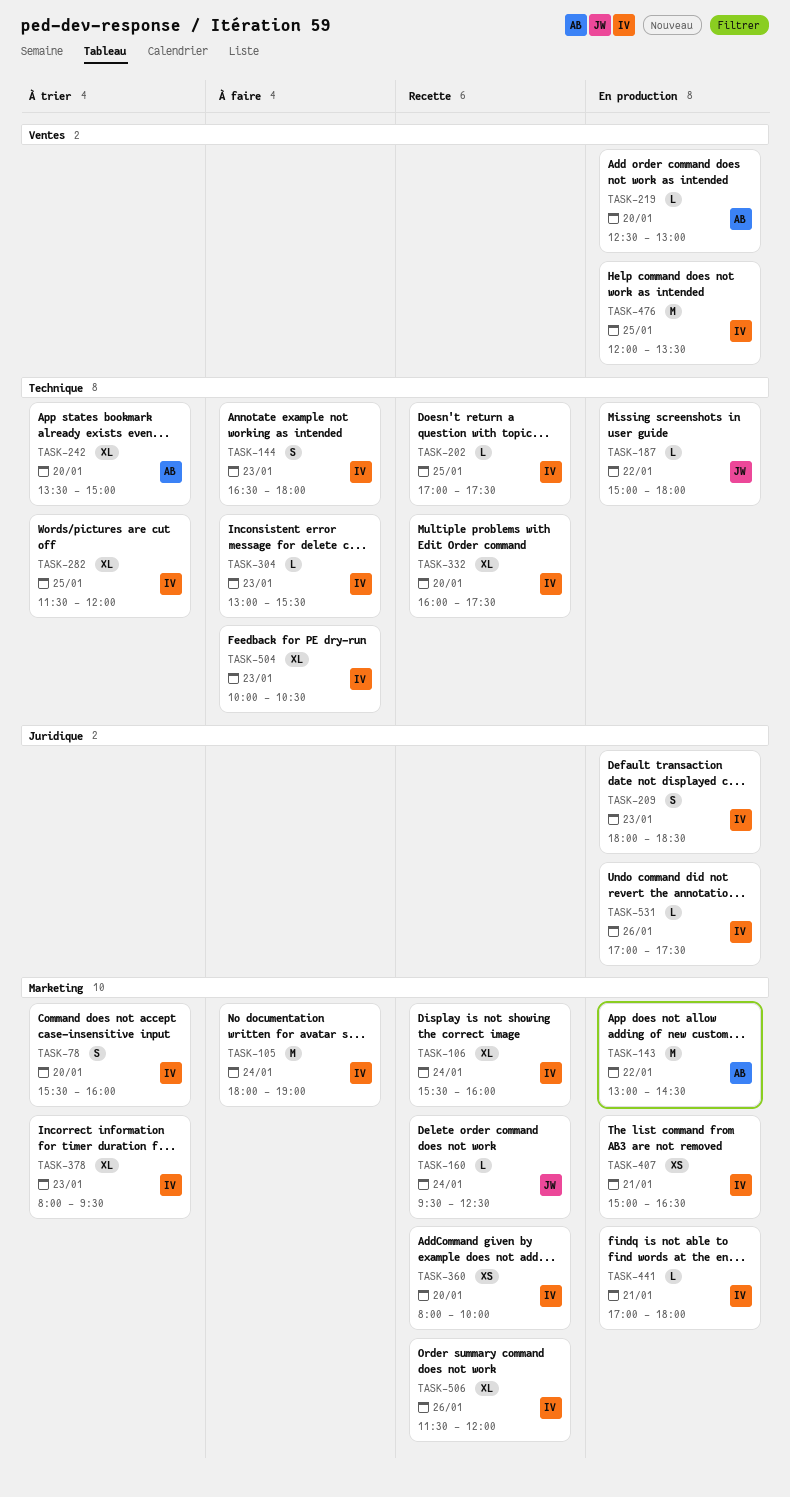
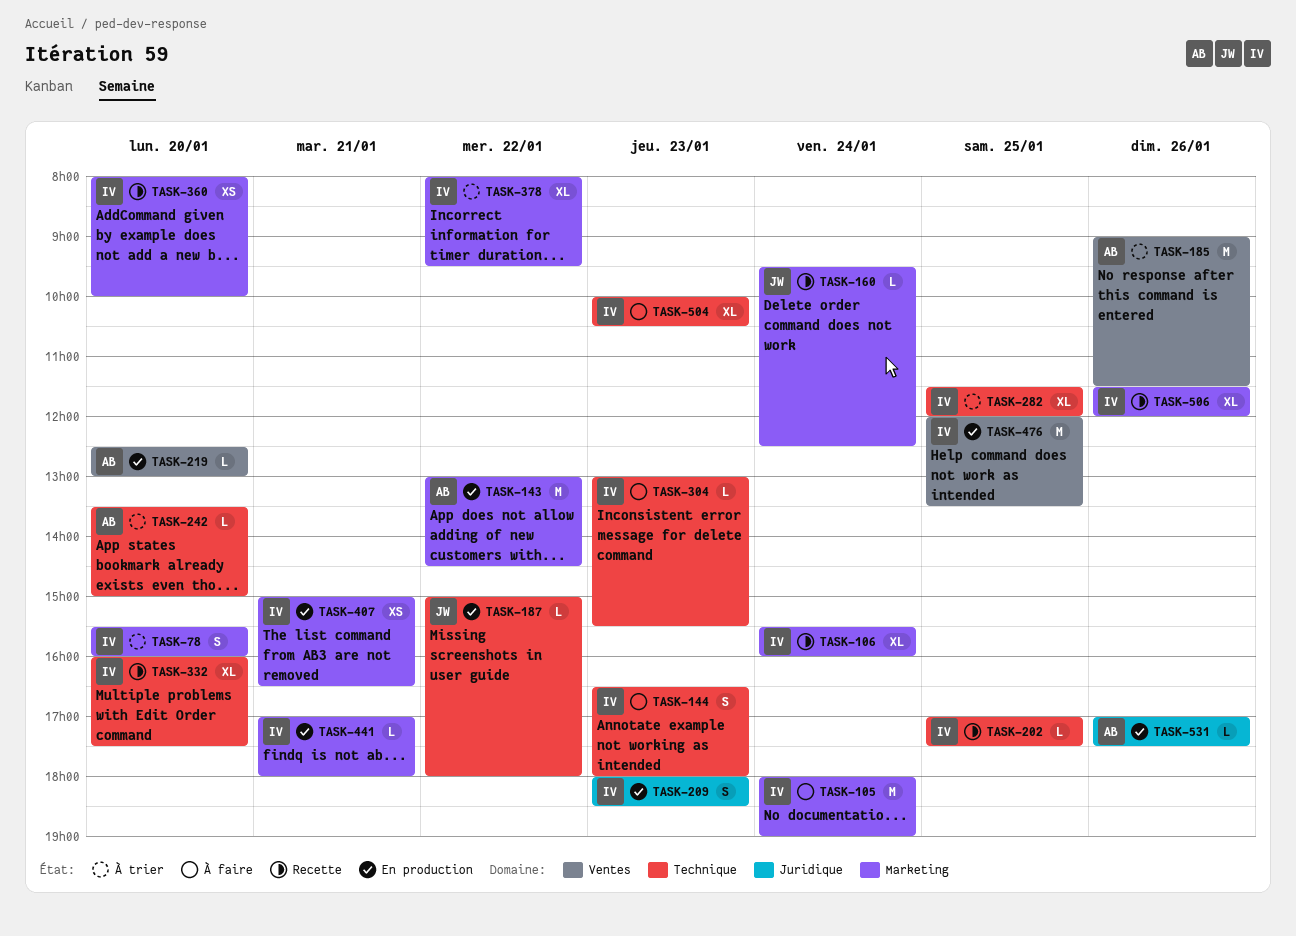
TASK-185: none -> present
TASK-242, estimate: XL -> L
TASK-378, day: Jan 23 -> Jan 22
TASK-531, owner: IV -> AB

